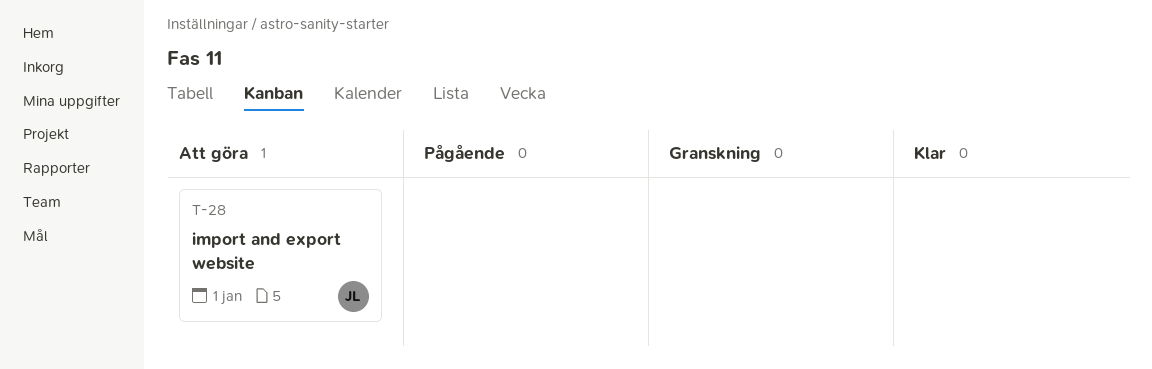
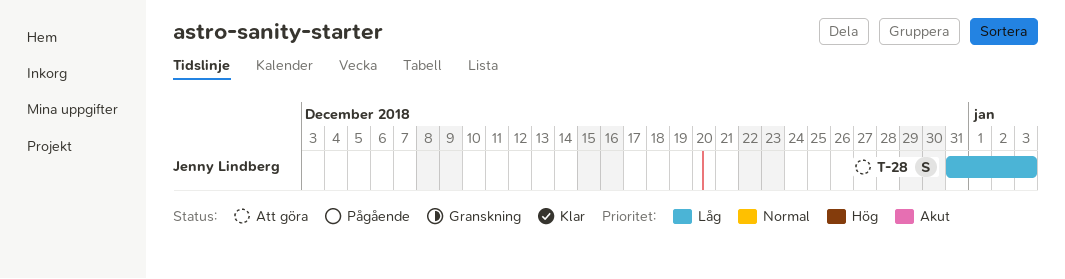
T-28, due: Jan 1 -> Jan 3

